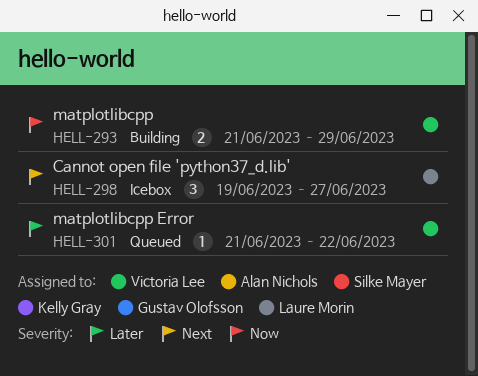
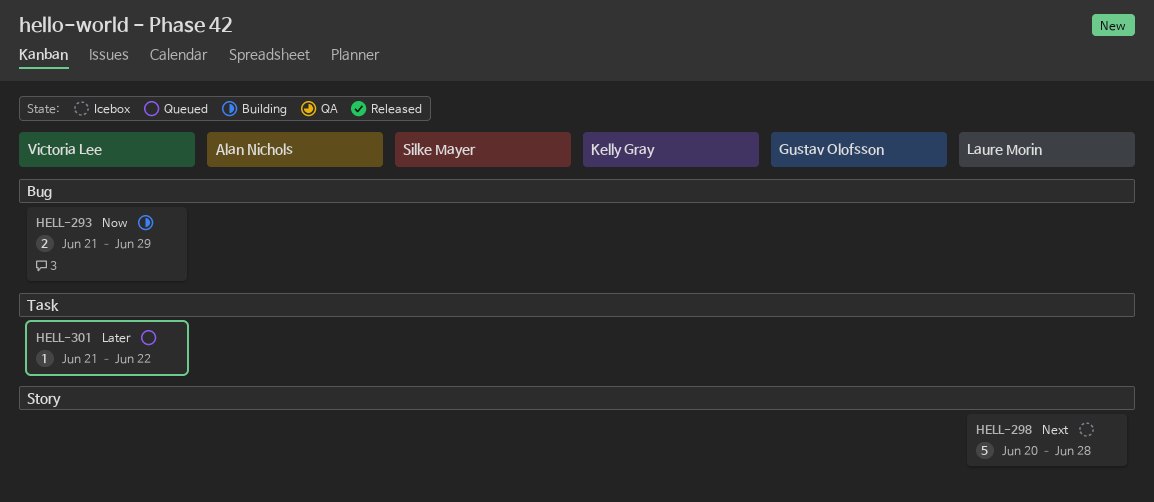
HELL-298, estimate: 3 -> 5
HELL-298, start: Jun 19 -> Jun 20
HELL-298, due: Jun 27 -> Jun 28

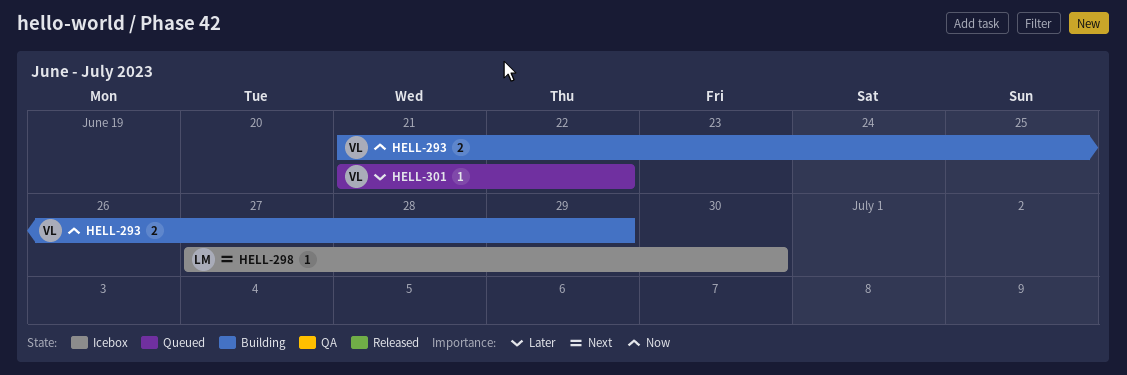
HELL-298, estimate: 5 -> 1
HELL-298, start: Jun 20 -> Jun 27
HELL-298, due: Jun 28 -> Jun 30

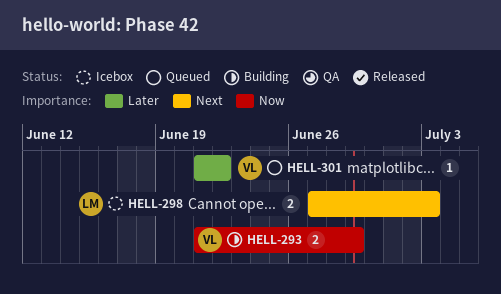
HELL-298, estimate: 1 -> 2
HELL-298, due: Jun 30 -> Jul 3

